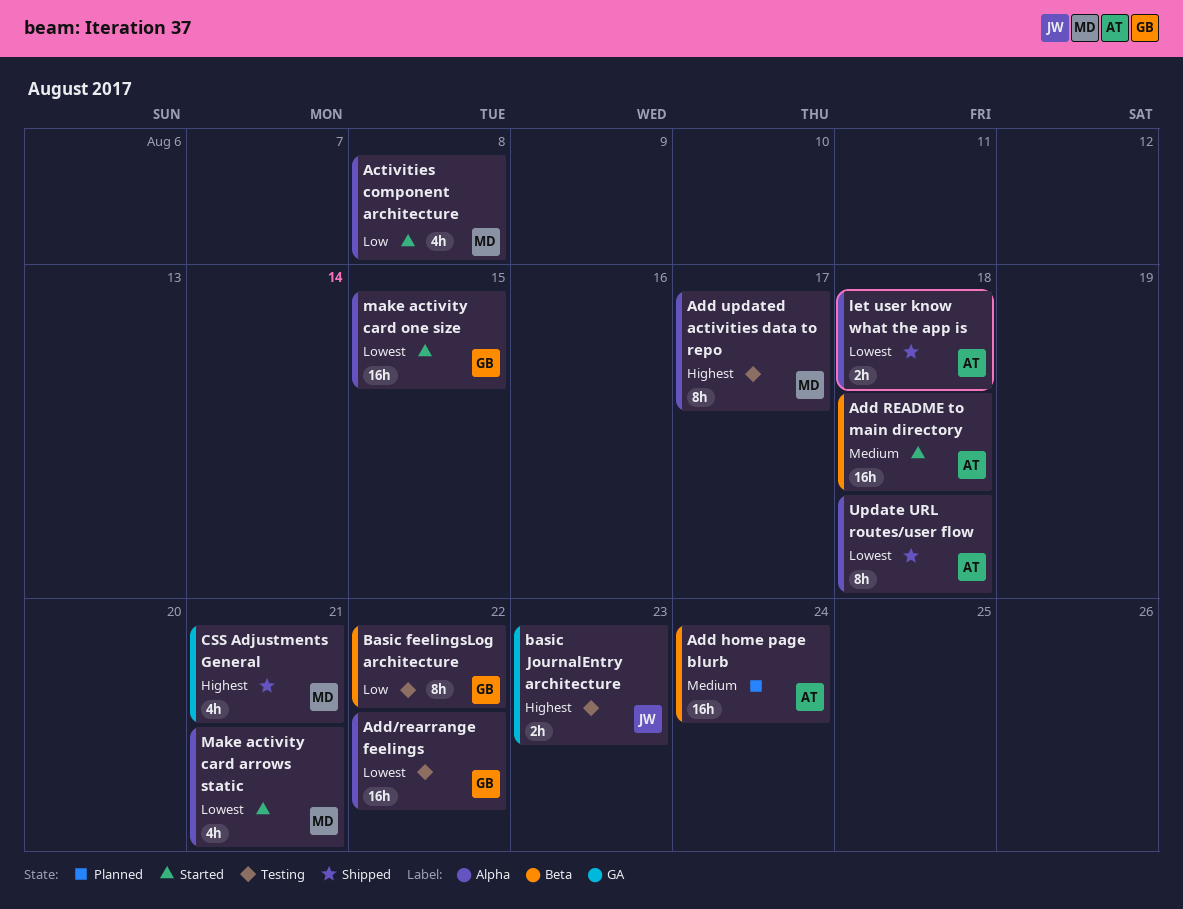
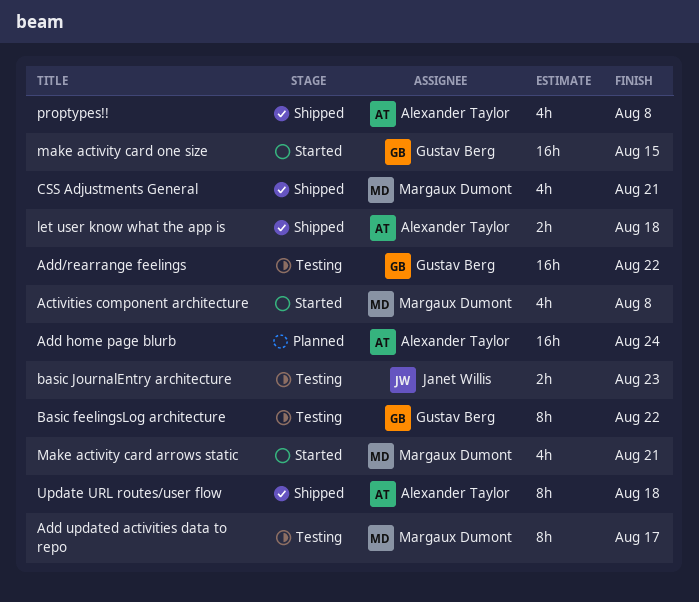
Add README to main directory: present -> none
proptypes!!: none -> present

